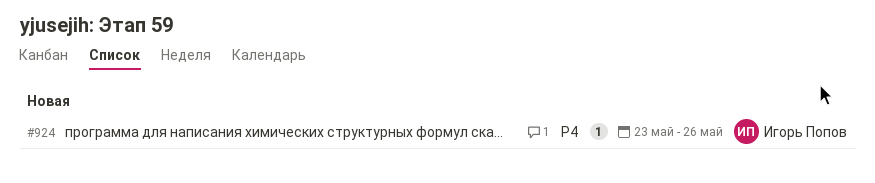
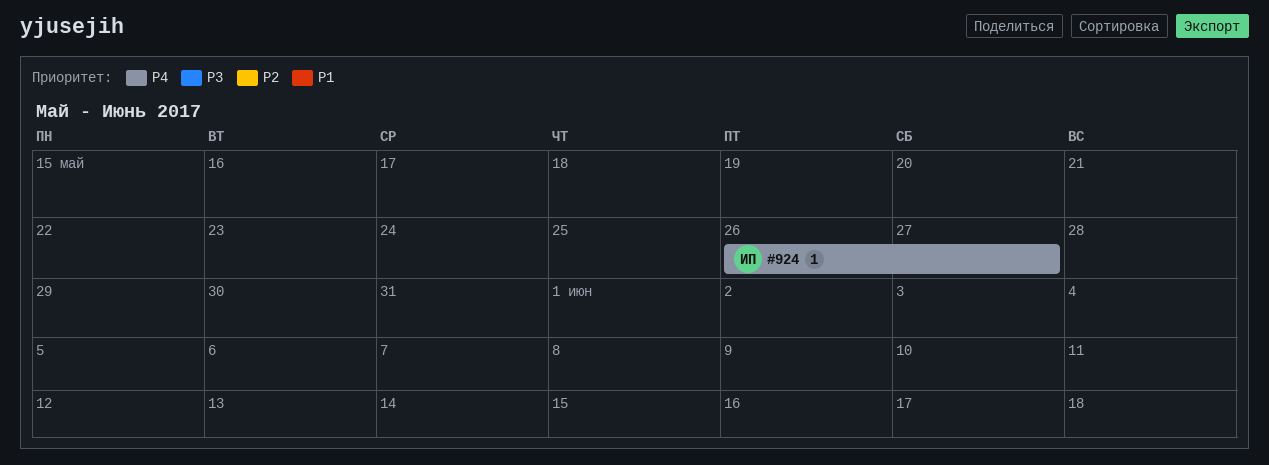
#924, start: May 23 -> May 26
#924, due: May 26 -> May 27

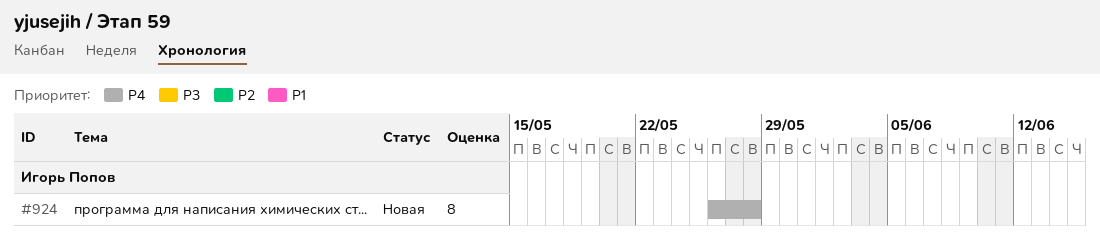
#924, estimate: 1 -> 8
#924, due: May 27 -> May 28

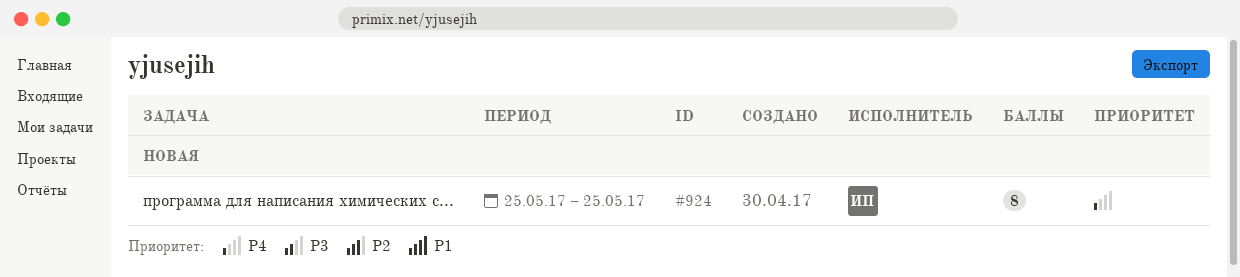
#924, start: May 26 -> May 25
#924, due: May 28 -> May 25

